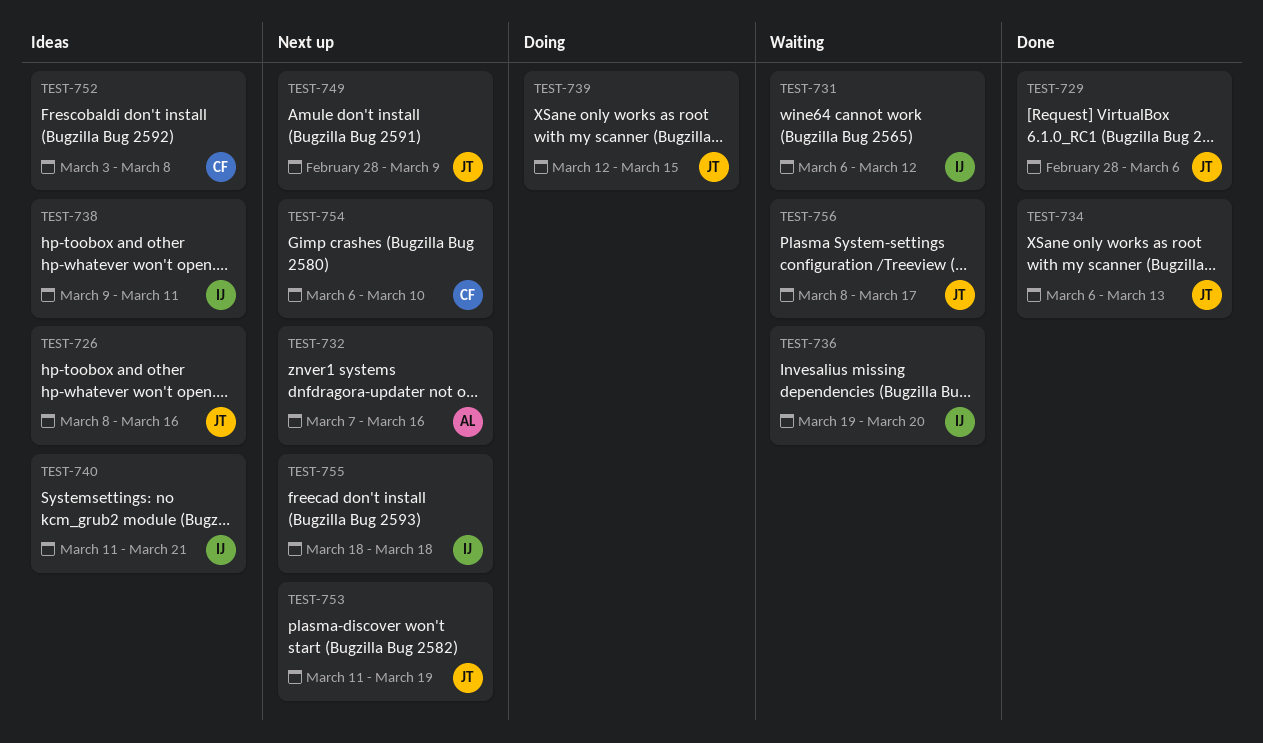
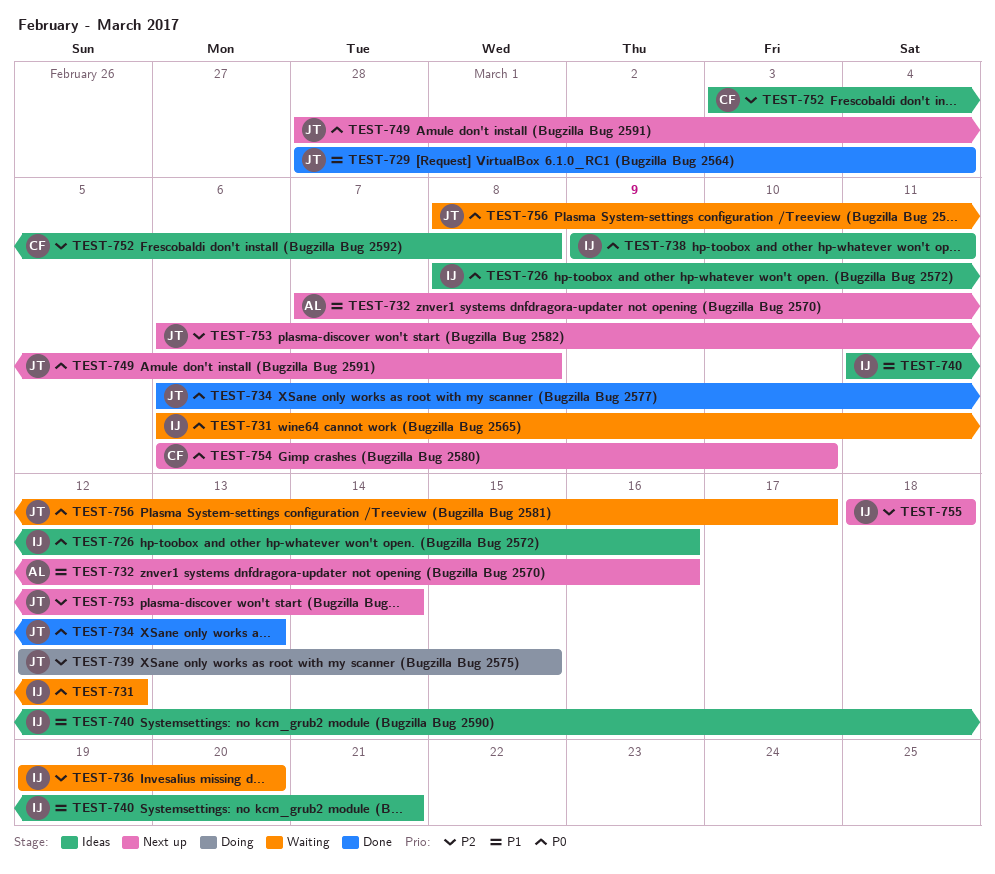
TEST-726, owner: JT -> IJ
TEST-729, due: Mar 6 -> Mar 4
TEST-749, due: Mar 9 -> Mar 8
TEST-753, start: Mar 11 -> Mar 6
TEST-753, due: Mar 19 -> Mar 14

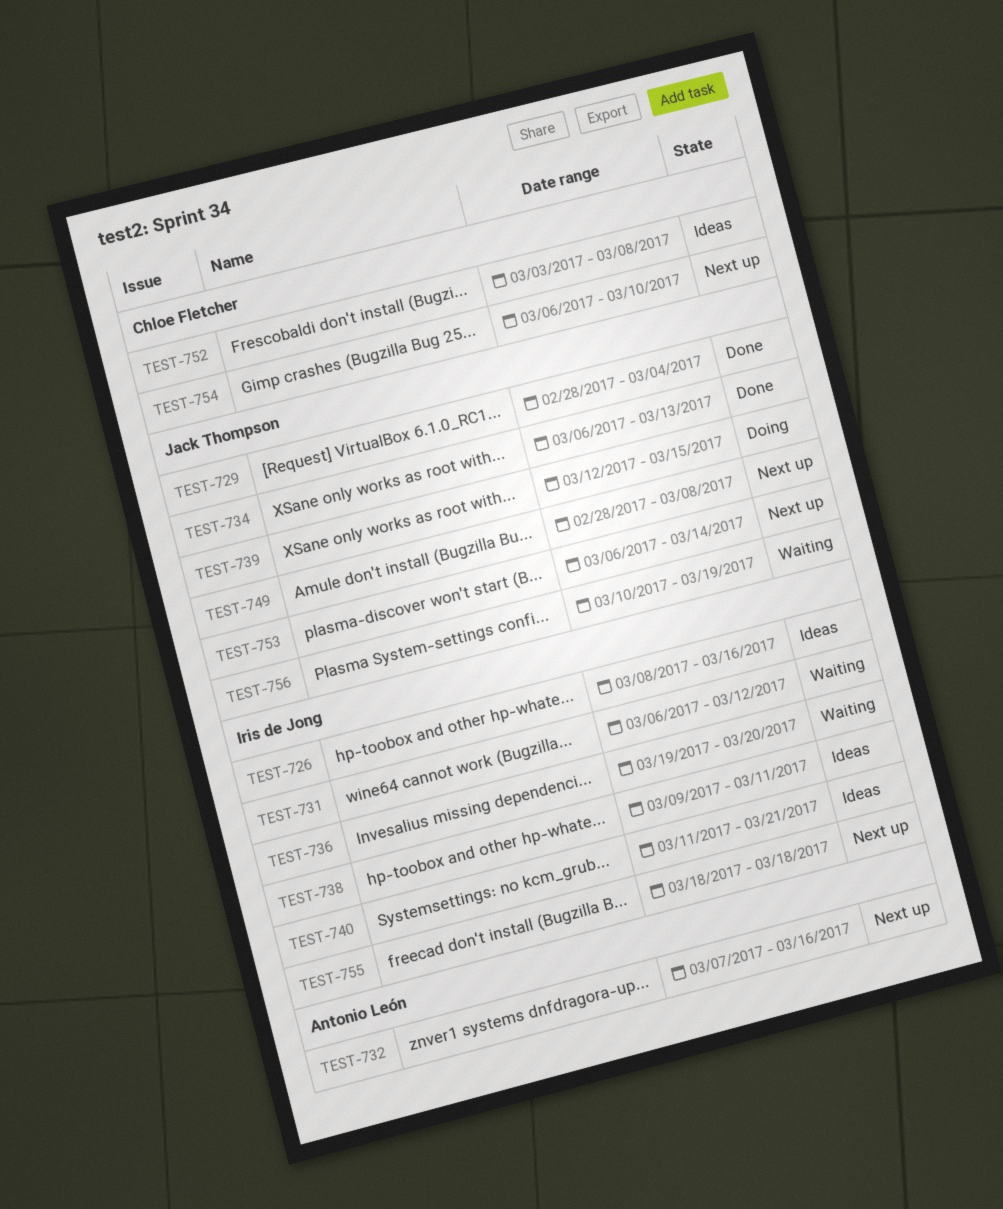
TEST-756, start: Mar 8 -> Mar 10
TEST-756, due: Mar 17 -> Mar 19

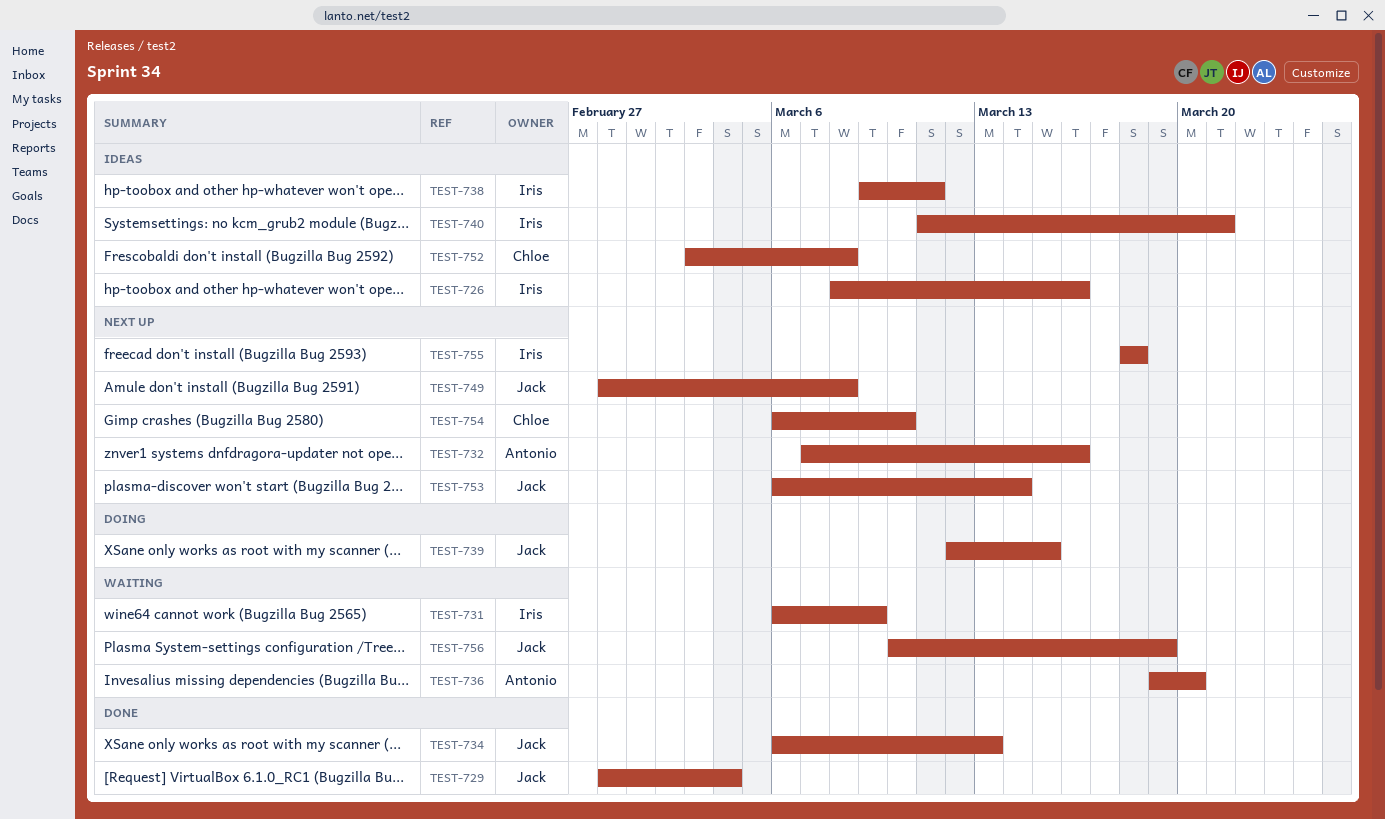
TEST-731, due: Mar 12 -> Mar 9
TEST-736, owner: Iris de Jong -> Antonio León

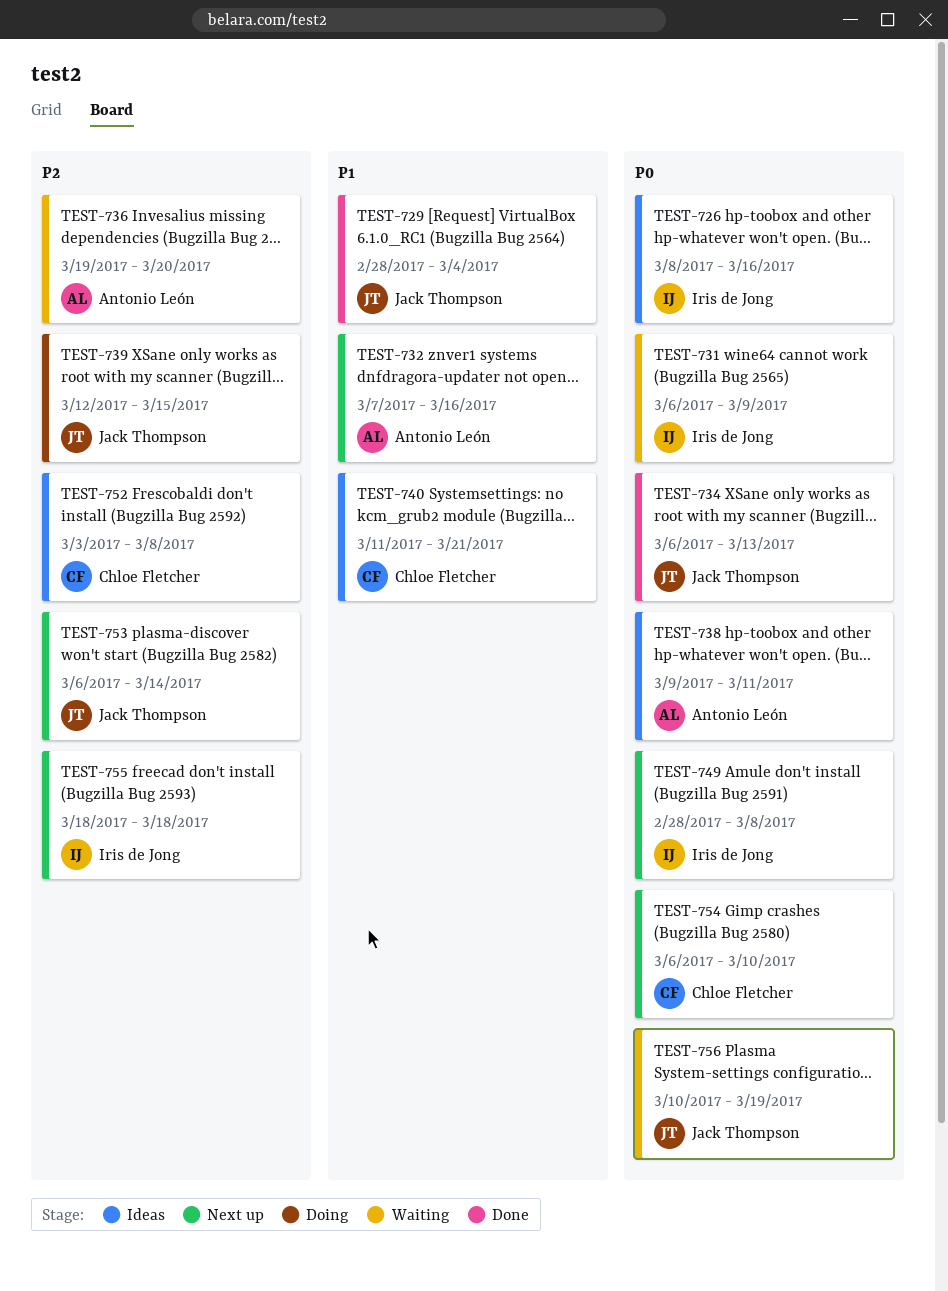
TEST-738, owner: Iris de Jong -> Antonio León
TEST-740, owner: Iris de Jong -> Chloe Fletcher
TEST-749, owner: Jack Thompson -> Iris de Jong

